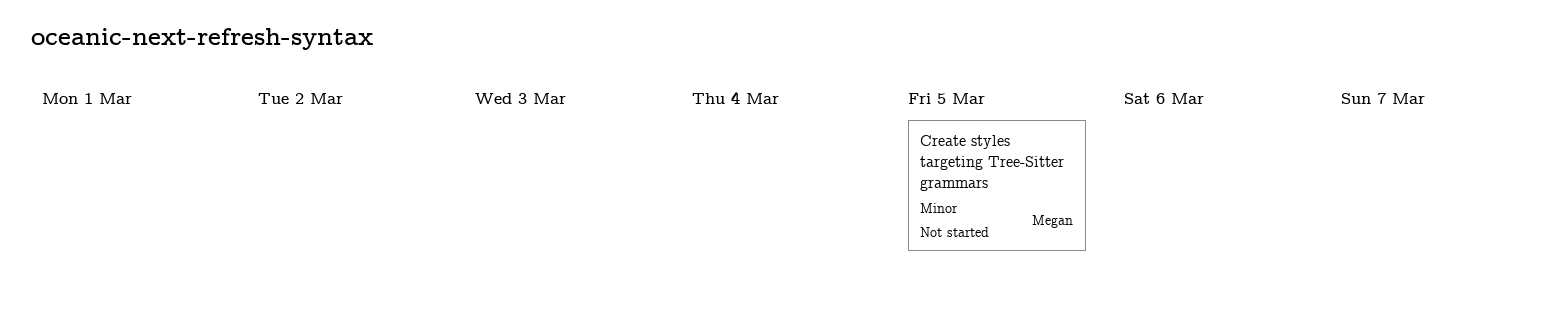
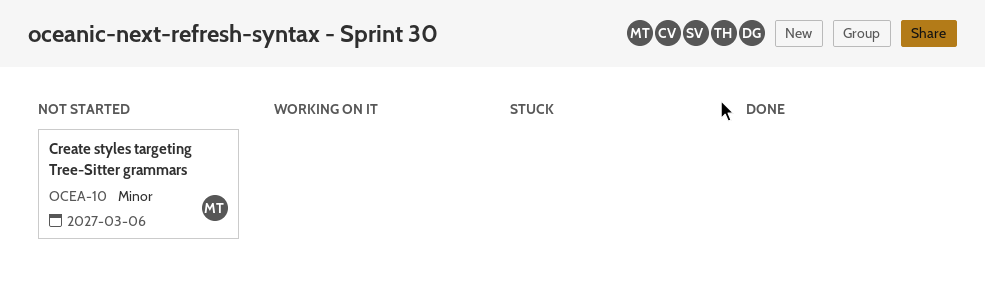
Create styles targeting Tree-Sitter grammars, due: Mar 5 -> Mar 6

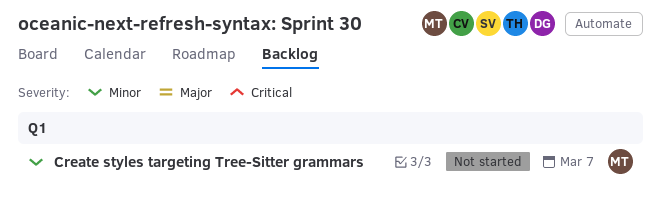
Create styles targeting Tree-Sitter grammars, due: Mar 6 -> Mar 7

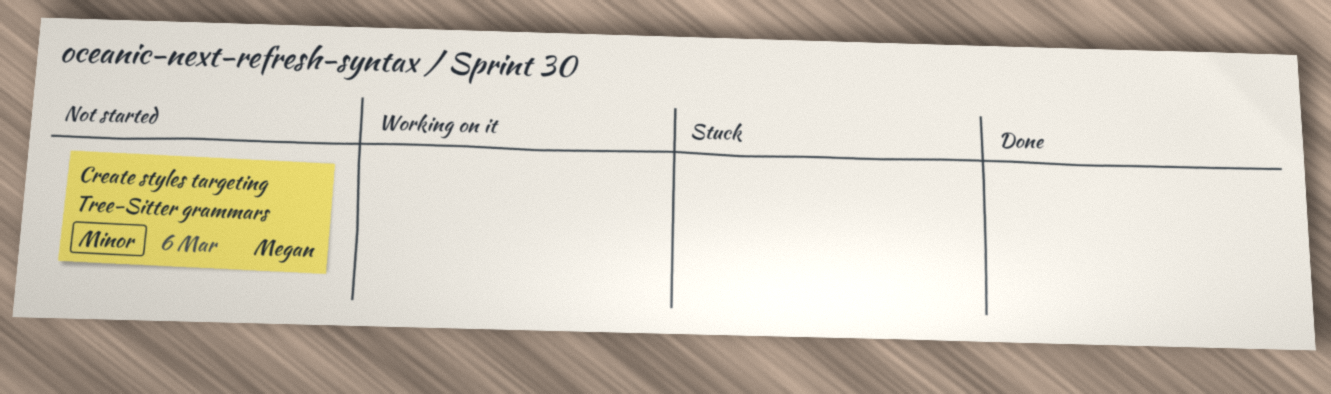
Create styles targeting Tree-Sitter grammars, due: Mar 7 -> Mar 6

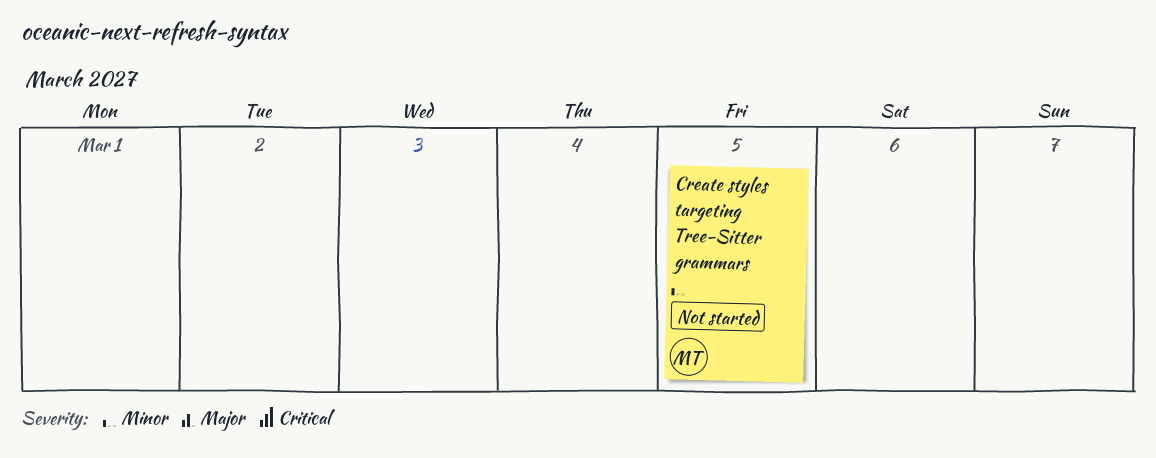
Create styles targeting Tree-Sitter grammars, due: Mar 6 -> Mar 5

